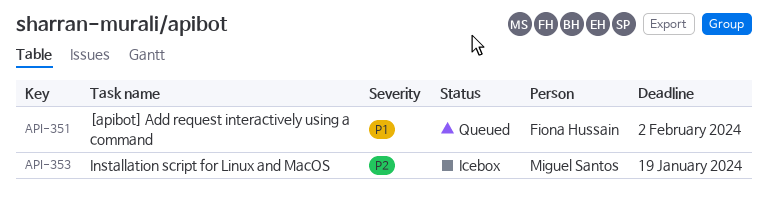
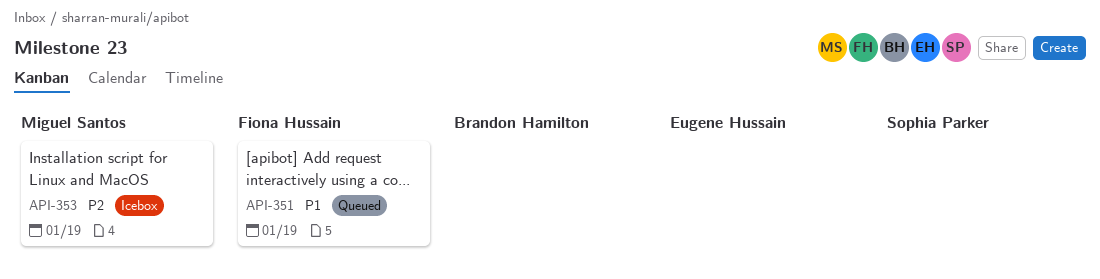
API-351, due: Feb 2 -> Jan 19

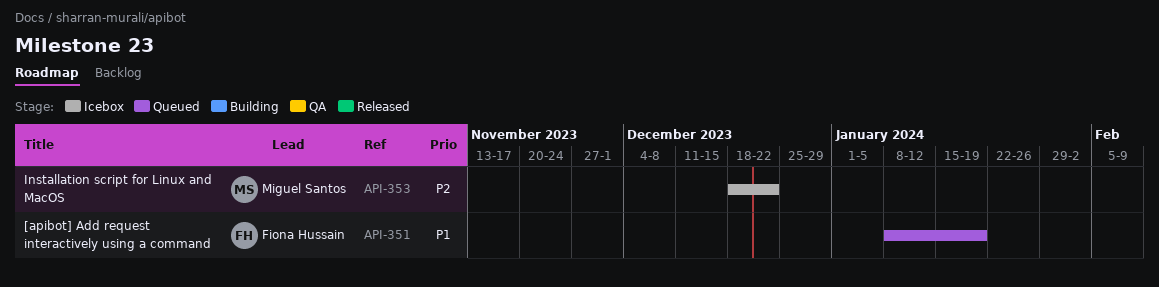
API-353, due: Jan 19 -> Dec 22

